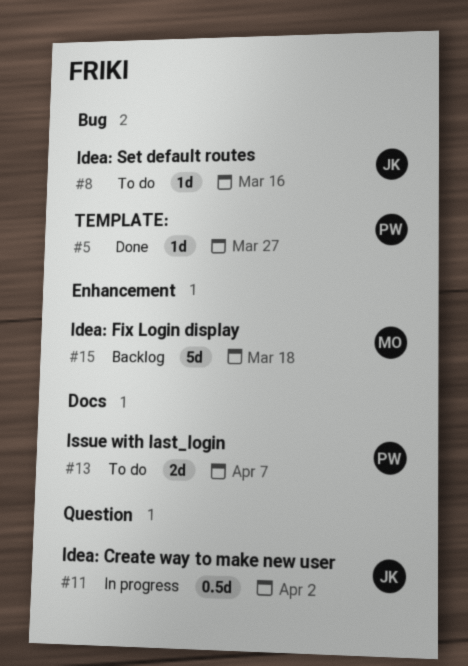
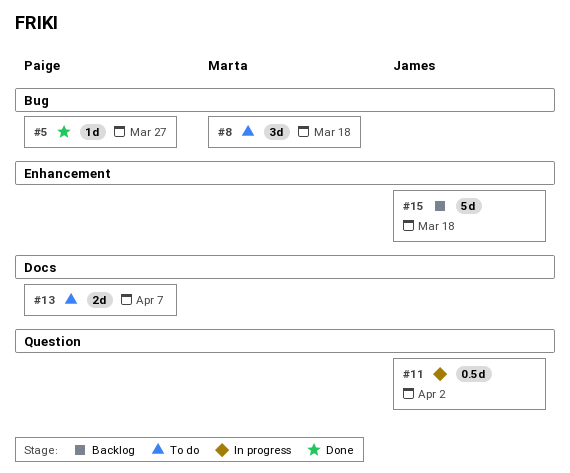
#8, owner: James -> Marta
#8, estimate: 1d -> 3d
#8, due: Mar 16 -> Mar 18
#15, owner: Marta -> James

